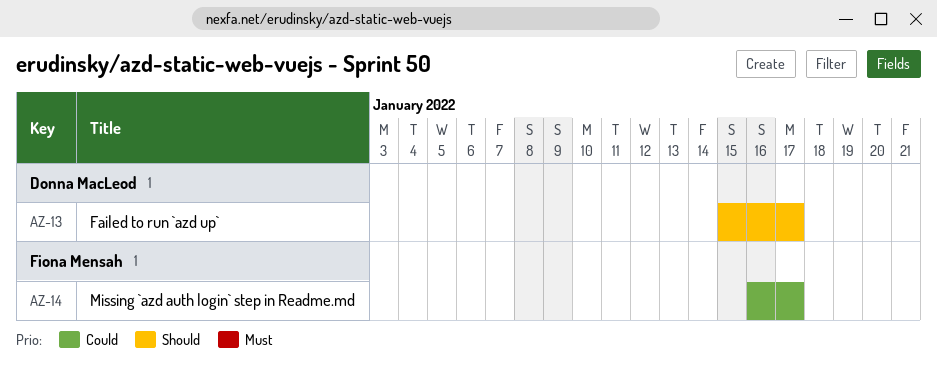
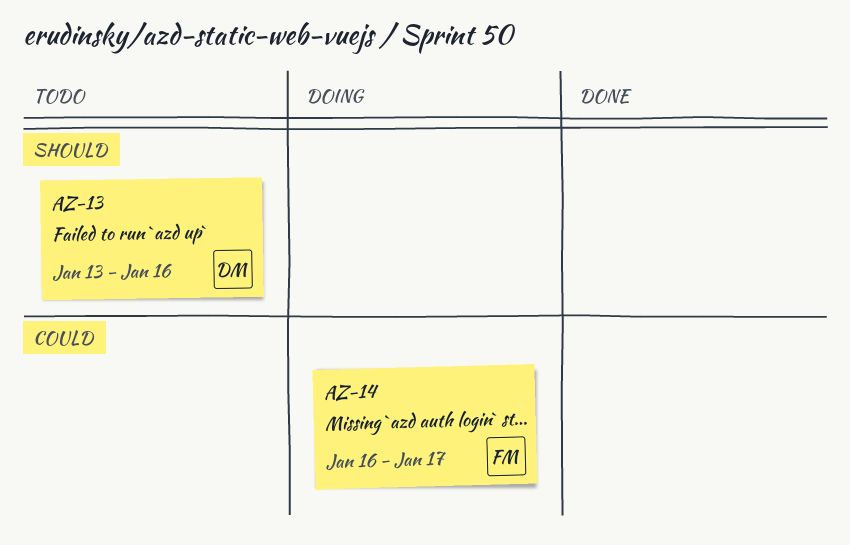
AZ-13, start: Jan 15 -> Jan 13
AZ-13, due: Jan 17 -> Jan 16

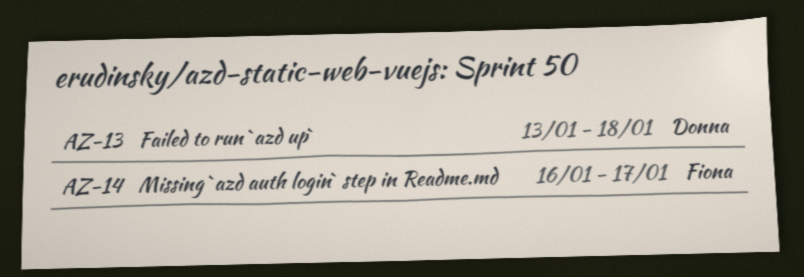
AZ-13, due: Jan 16 -> Jan 18

